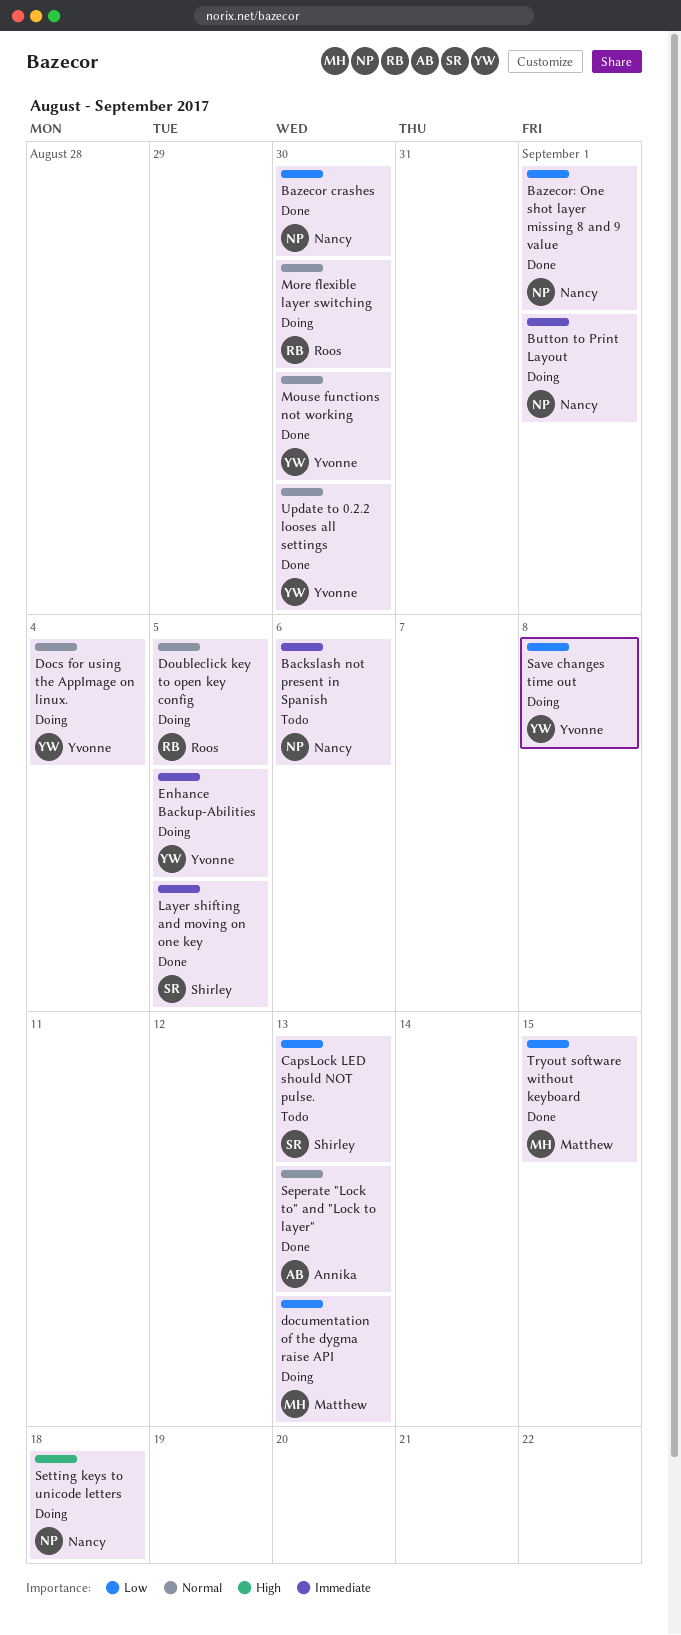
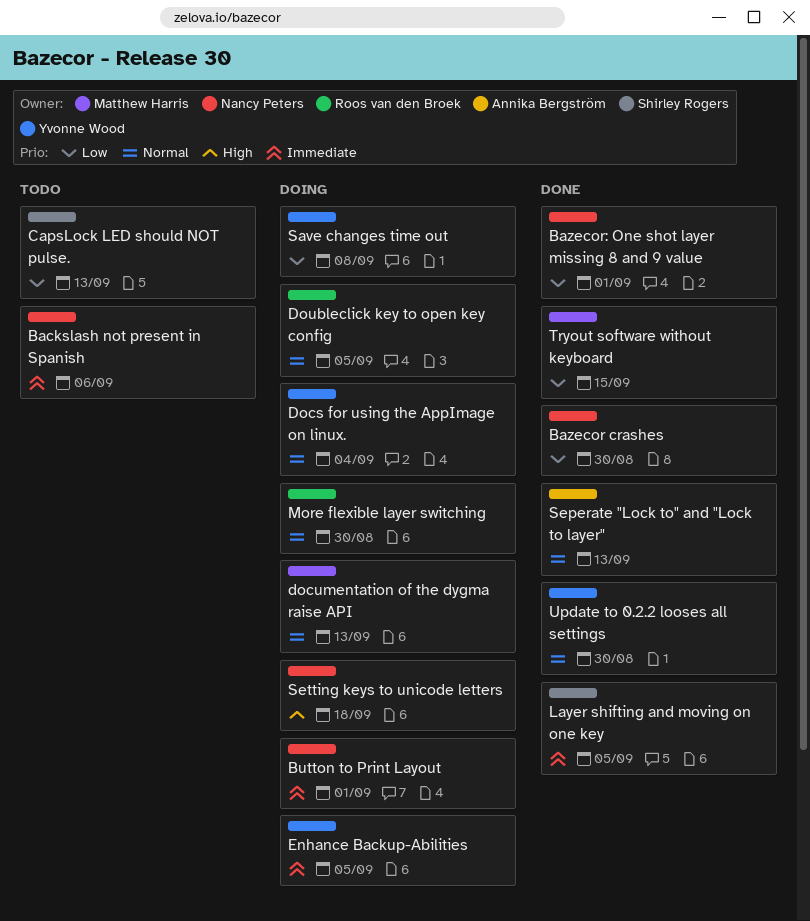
documentation of the dygma raise API, priority: Low -> Normal
Mouse functions not working: present -> none

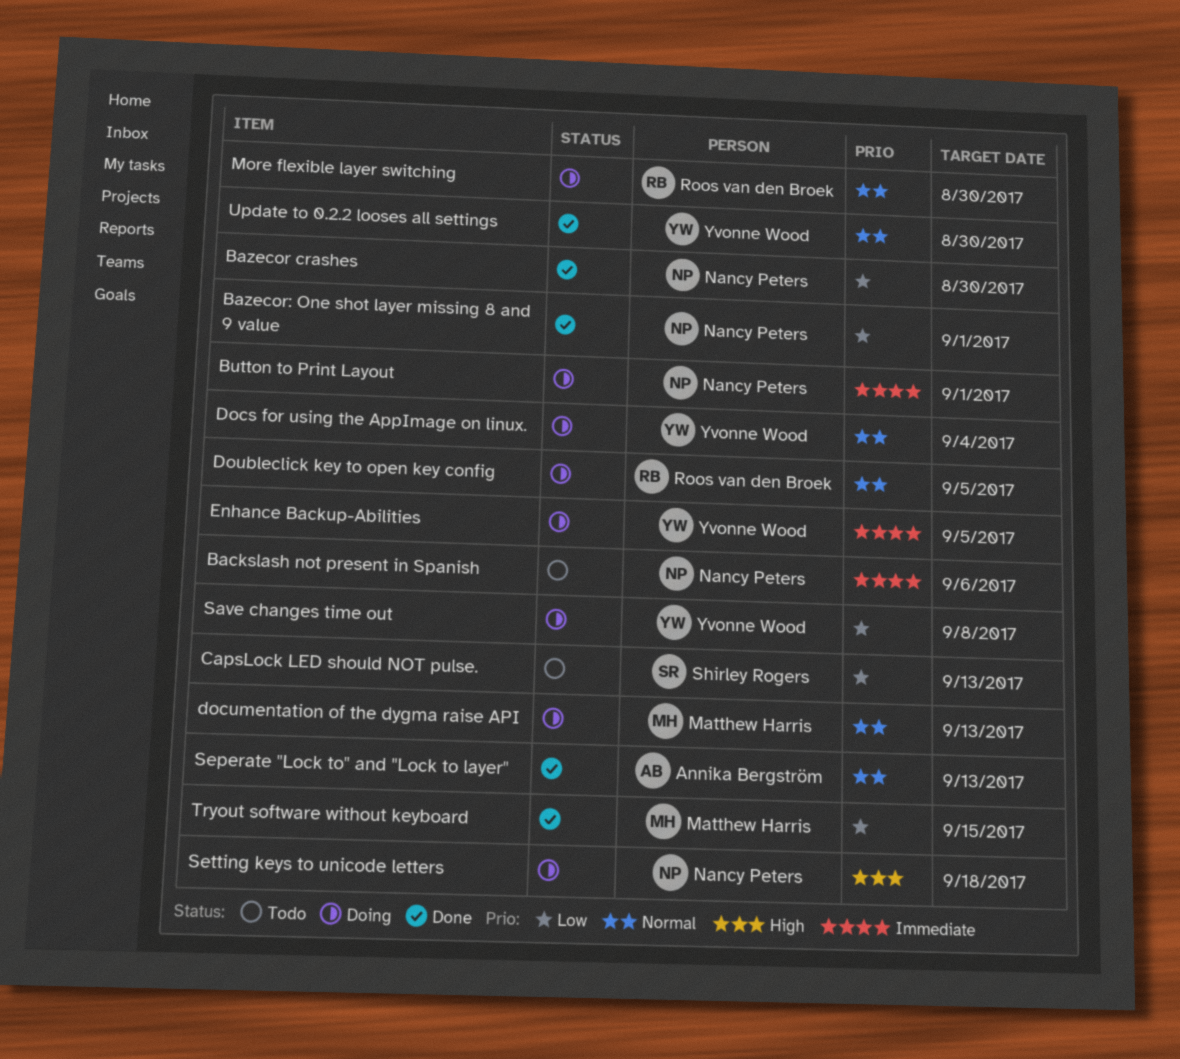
Layer shifting and moving on one key: present -> none

